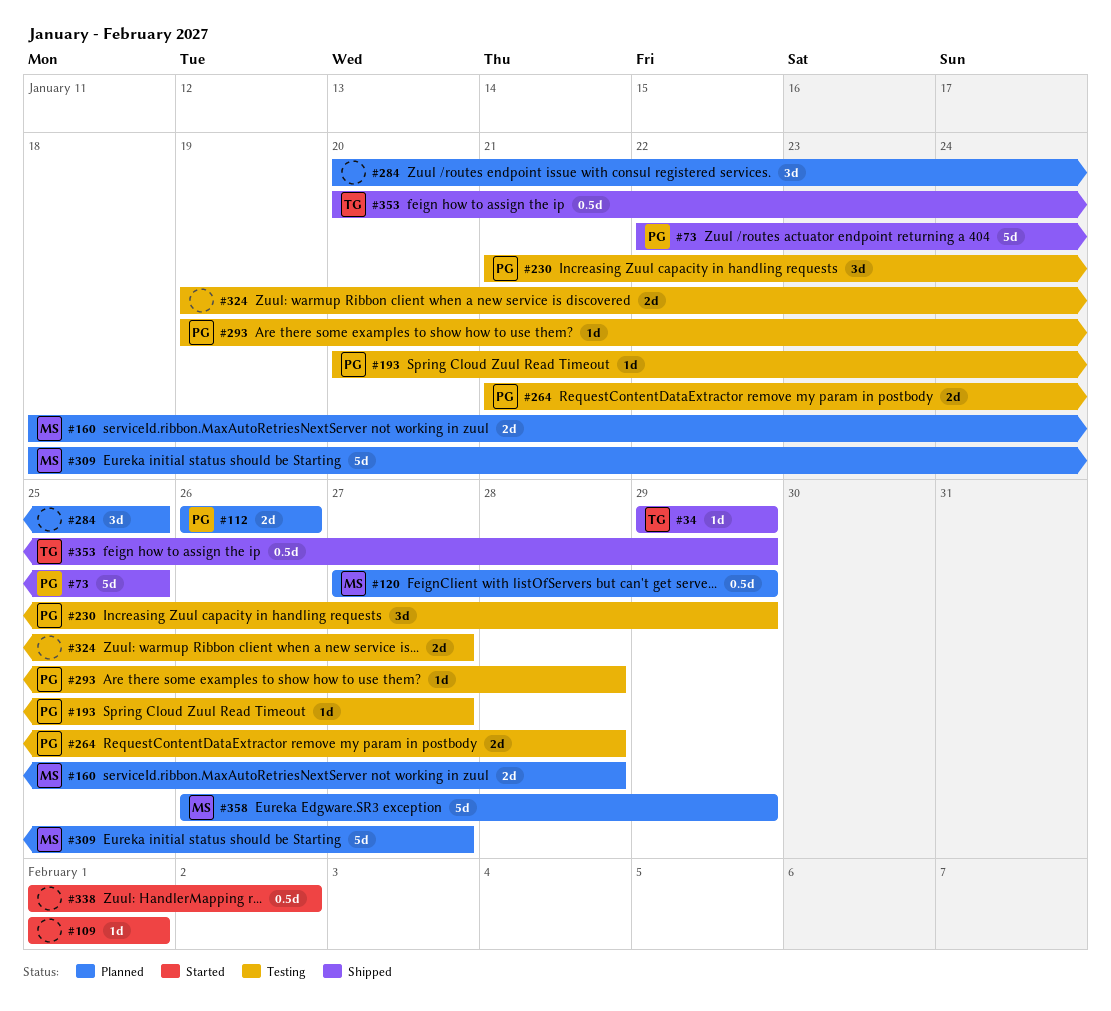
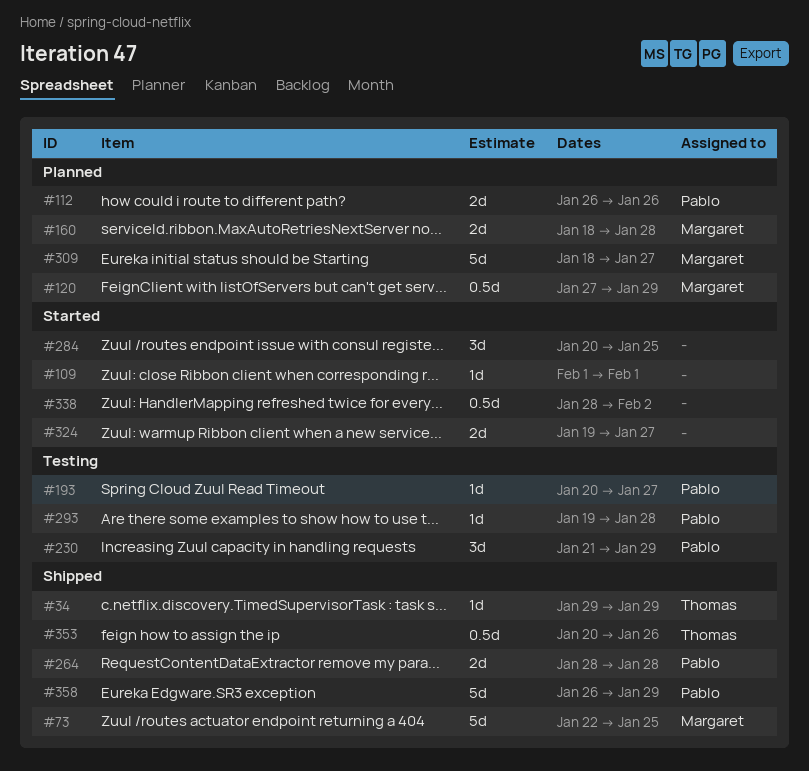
#73, owner: Pablo -> Margaret
#264, status: Testing -> Shipped
#264, start: Jan 21 -> Jan 28
#284, status: Planned -> Started
#324, status: Testing -> Started
#338, start: Feb 1 -> Jan 28
#353, due: Jan 29 -> Jan 26
#358, status: Planned -> Shipped
#358, owner: Margaret -> Pablo

